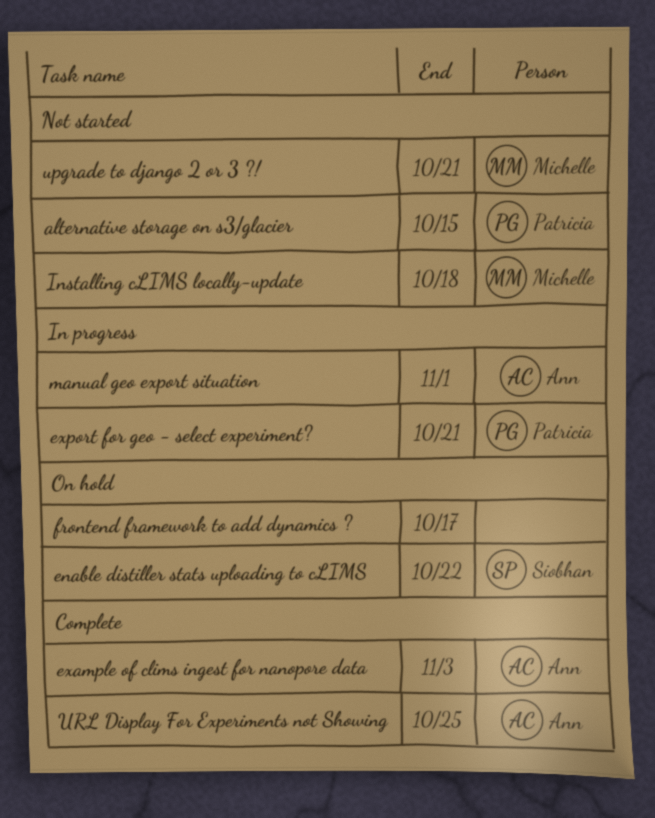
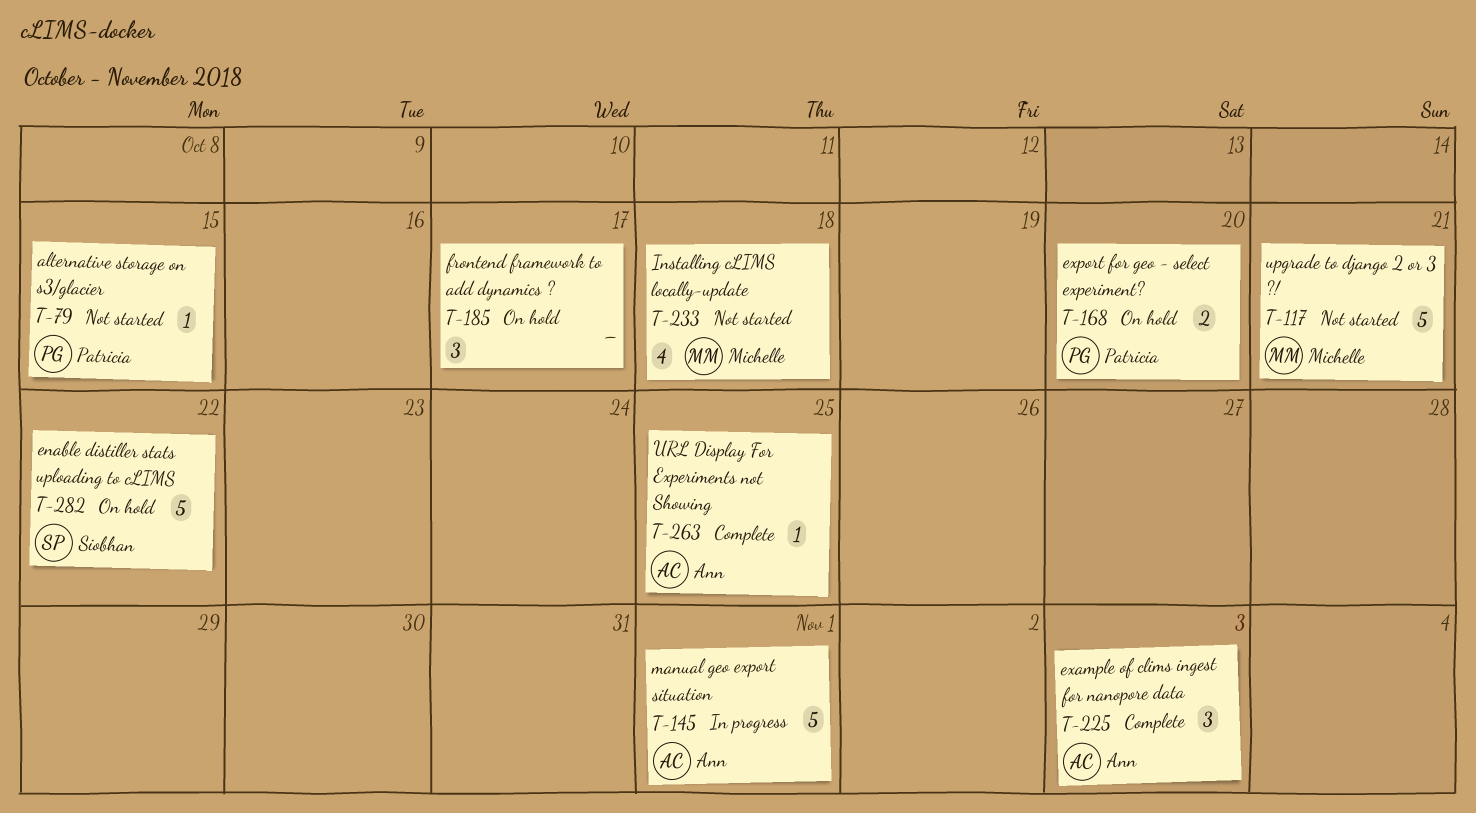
export for geo - select experiment?, status: In progress -> On hold
export for geo - select experiment?, due: Oct 21 -> Oct 20

